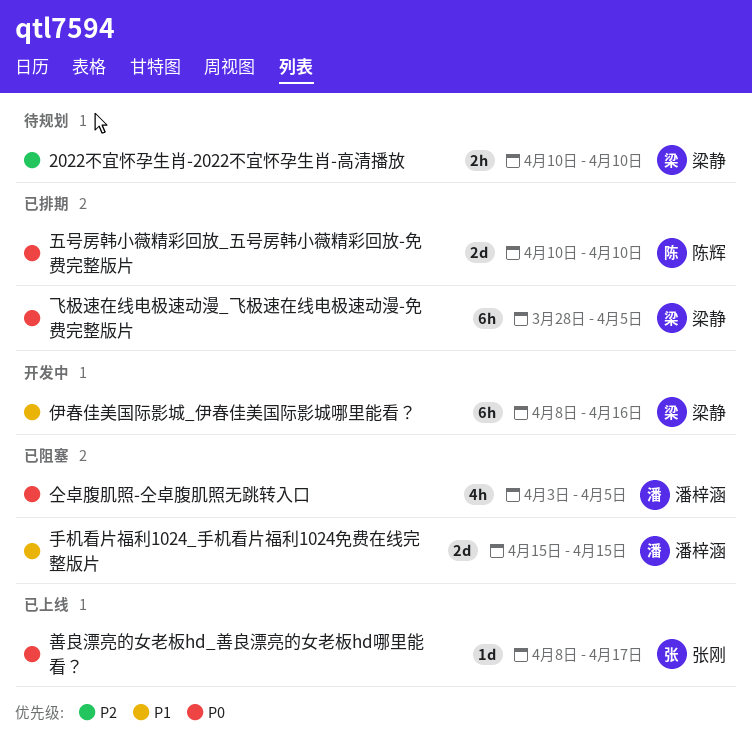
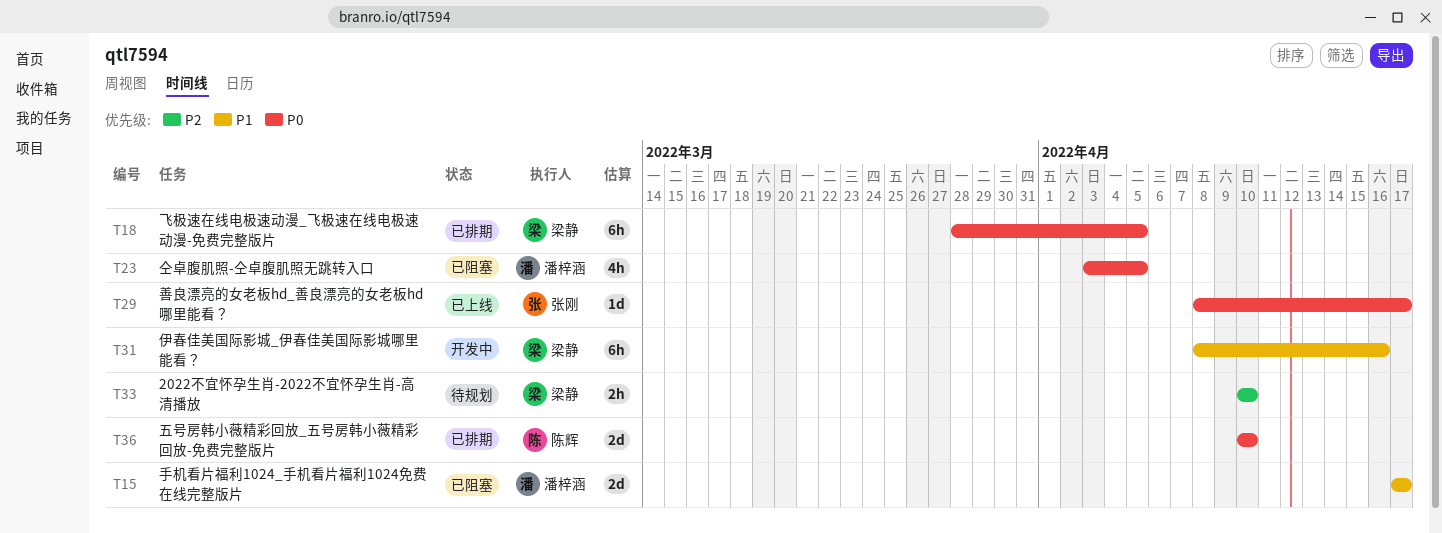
手机看片福利1024_手机看片福利1024免费在线完整版片, start: Apr 15 -> Apr 17
手机看片福利1024_手机看片福利1024免费在线完整版片, due: Apr 15 -> Apr 17

